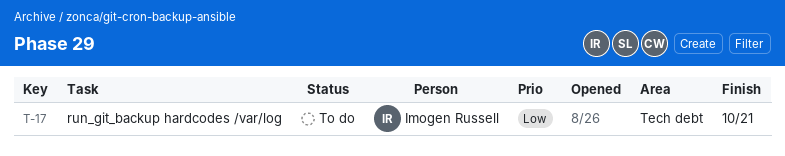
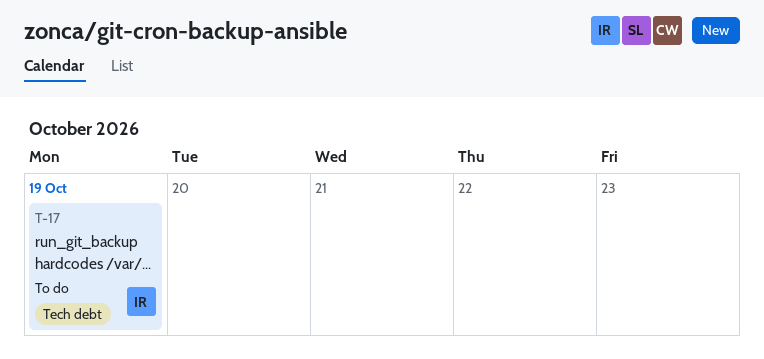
T-17, due: Oct 21 -> Oct 19

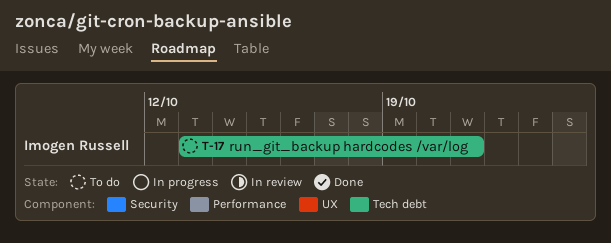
T-17, due: Oct 19 -> Oct 21

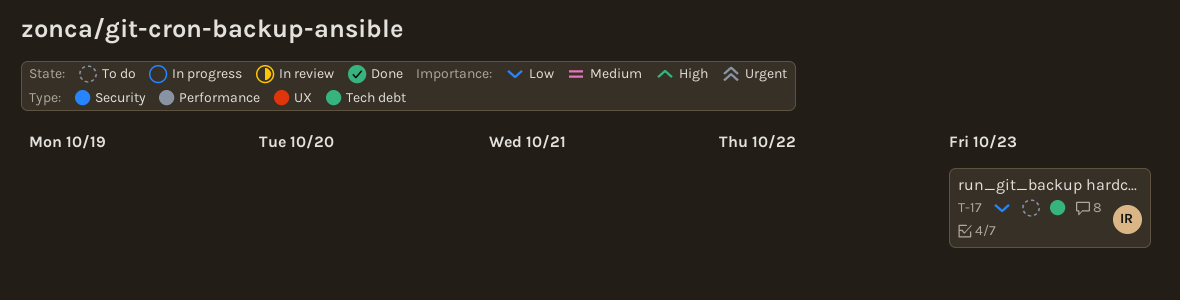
T-17, due: Oct 21 -> Oct 23

